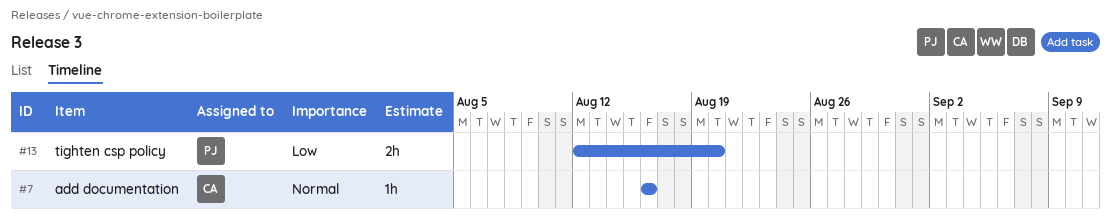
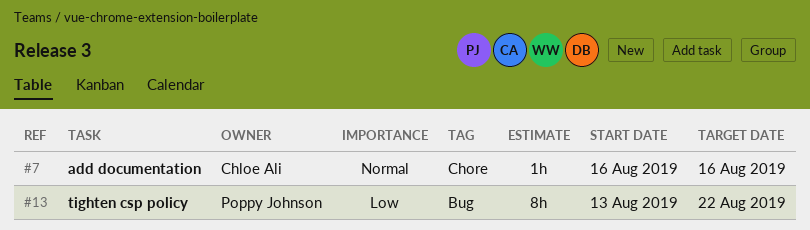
#13, estimate: 2h -> 8h
#13, start: Aug 12 -> Aug 13
#13, due: Aug 20 -> Aug 22

